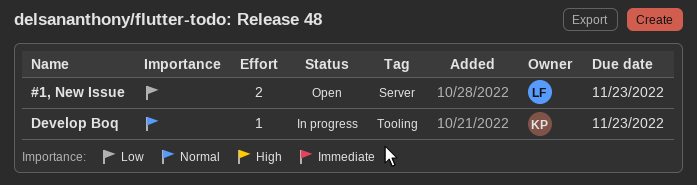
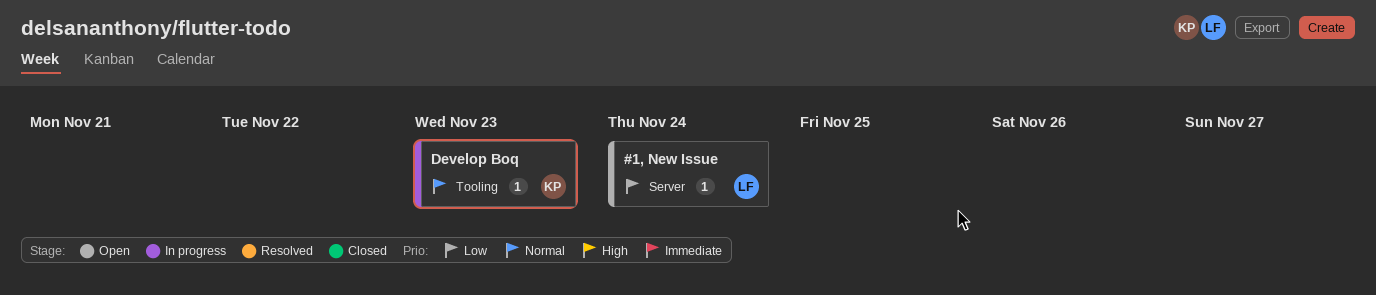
#1, New Issue, estimate: 2 -> 1
#1, New Issue, due: Nov 23 -> Nov 24

